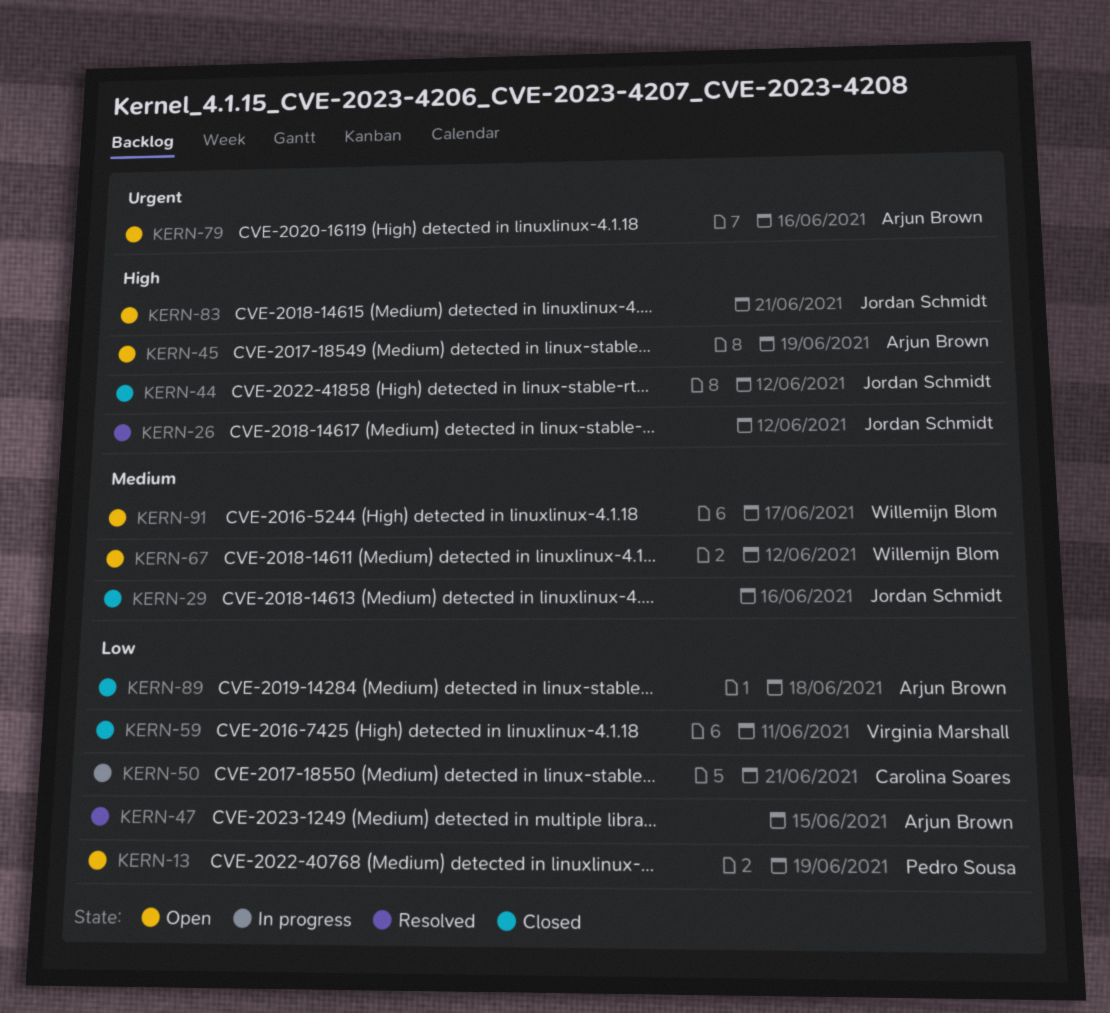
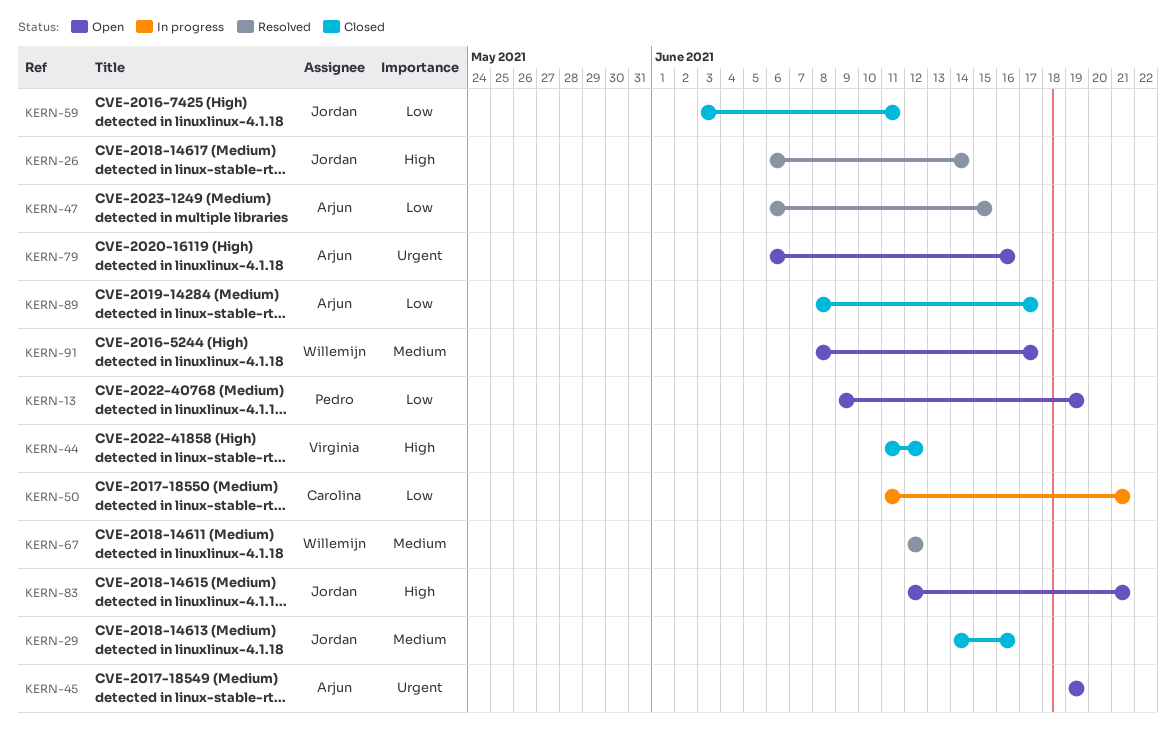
KERN-26, due: Jun 12 -> Jun 14
KERN-44, owner: Jordan Schmidt -> Virginia Marshall
KERN-45, priority: High -> Urgent
KERN-59, owner: Virginia Marshall -> Jordan Schmidt
KERN-67, status: Open -> Resolved
KERN-89, due: Jun 18 -> Jun 17

